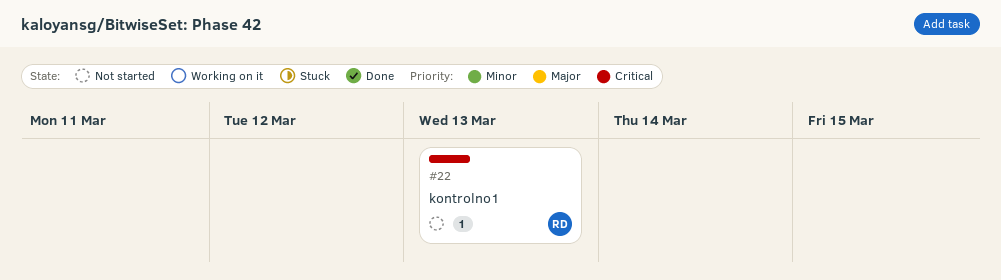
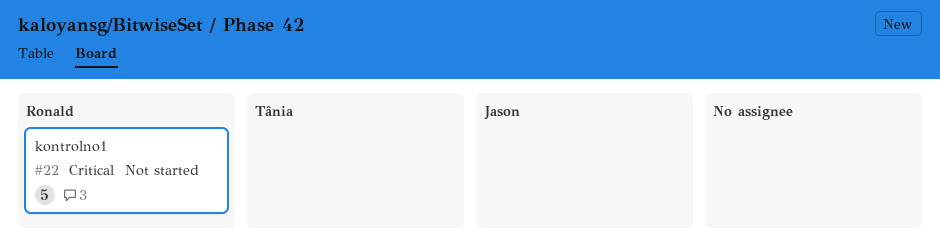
#22, estimate: 1 -> 5

